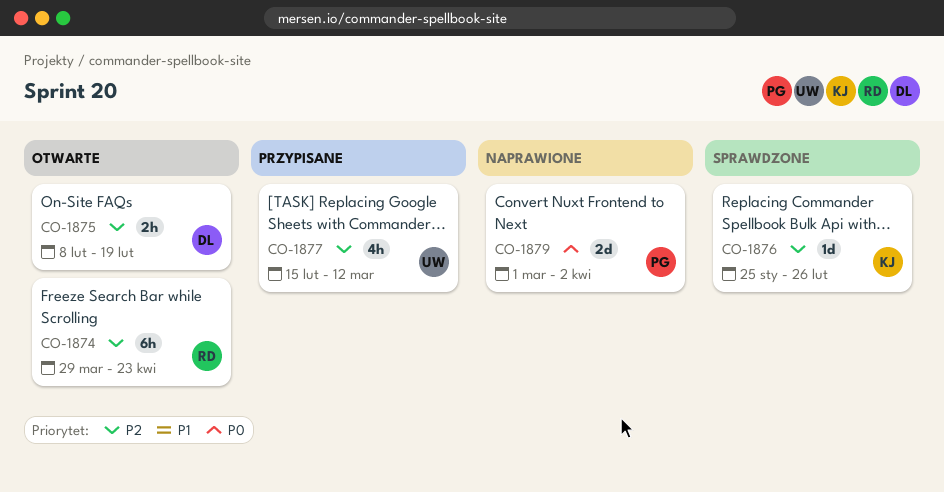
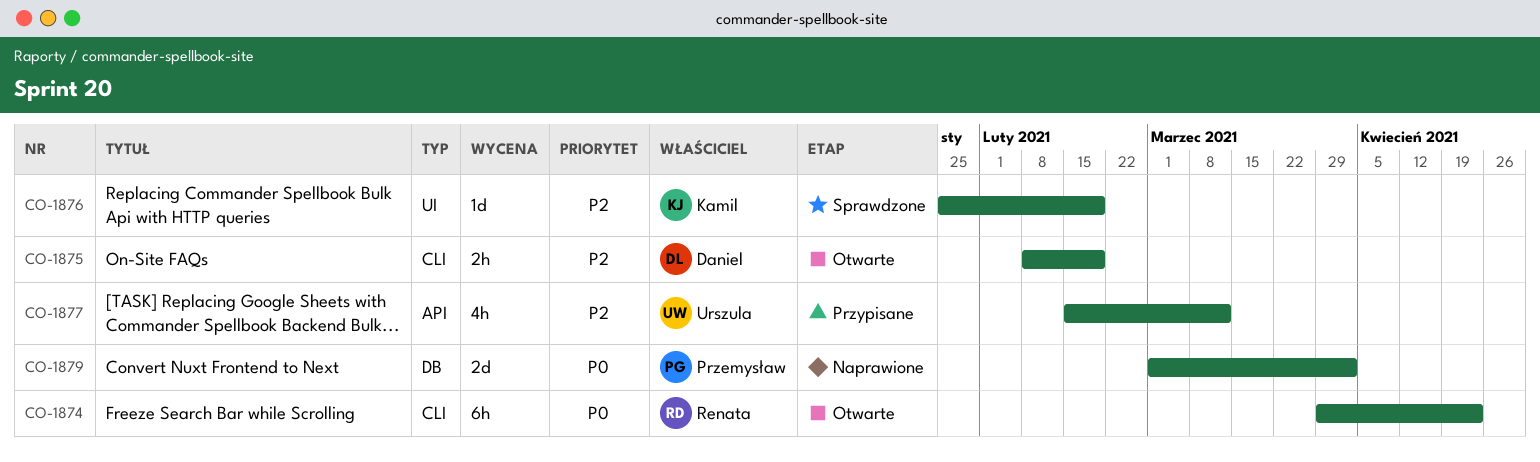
CO-1874, priority: P2 -> P0
CO-1876, due: Feb 26 -> Feb 19

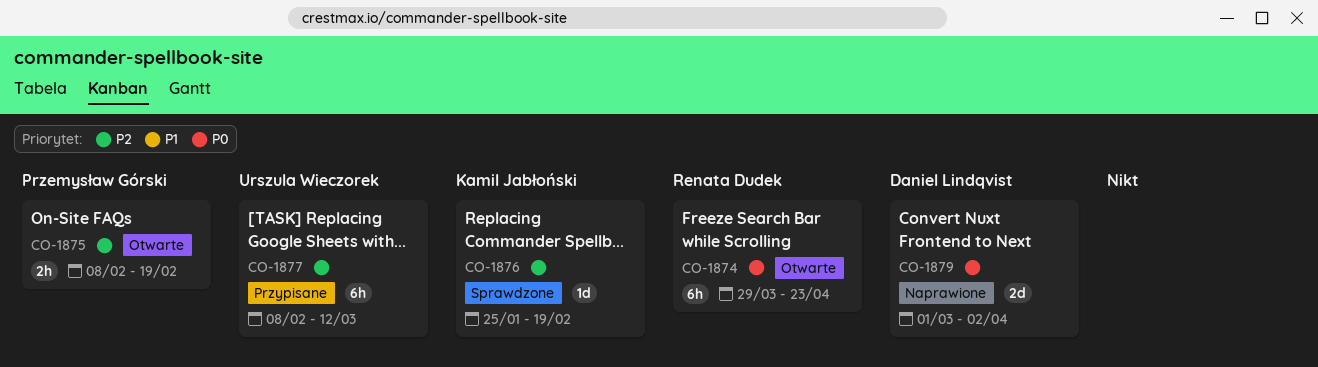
CO-1875, owner: Daniel Lindqvist -> Przemysław Górski
CO-1877, estimate: 4h -> 6h
CO-1877, start: Feb 15 -> Feb 8
CO-1879, owner: Przemysław Górski -> Daniel Lindqvist

